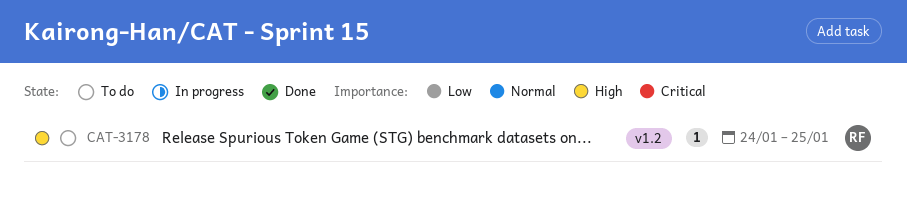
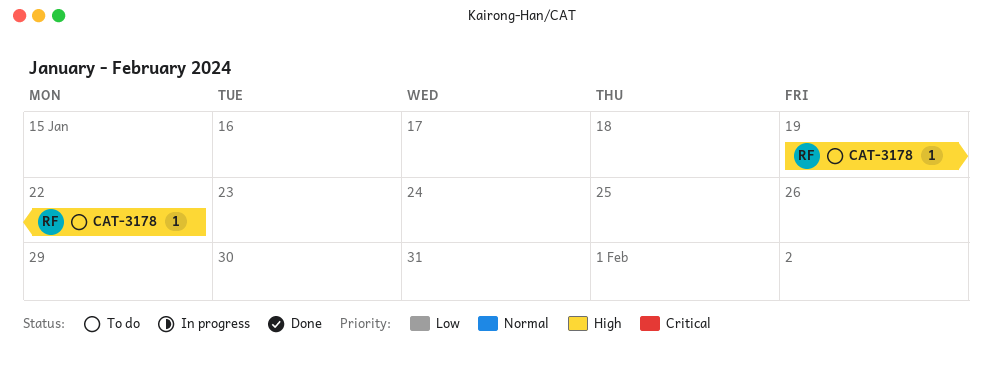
CAT-3178, start: Jan 24 -> Jan 19
CAT-3178, due: Jan 25 -> Jan 22

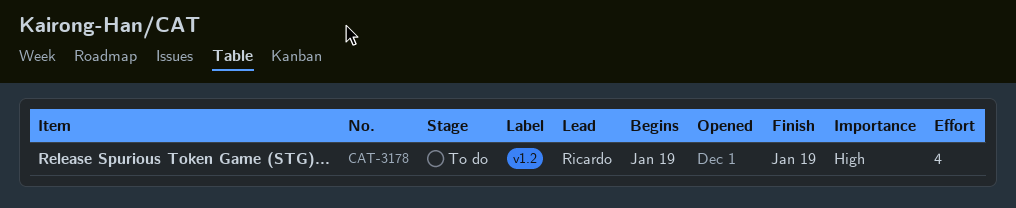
CAT-3178, estimate: 1 -> 4
CAT-3178, due: Jan 22 -> Jan 19

